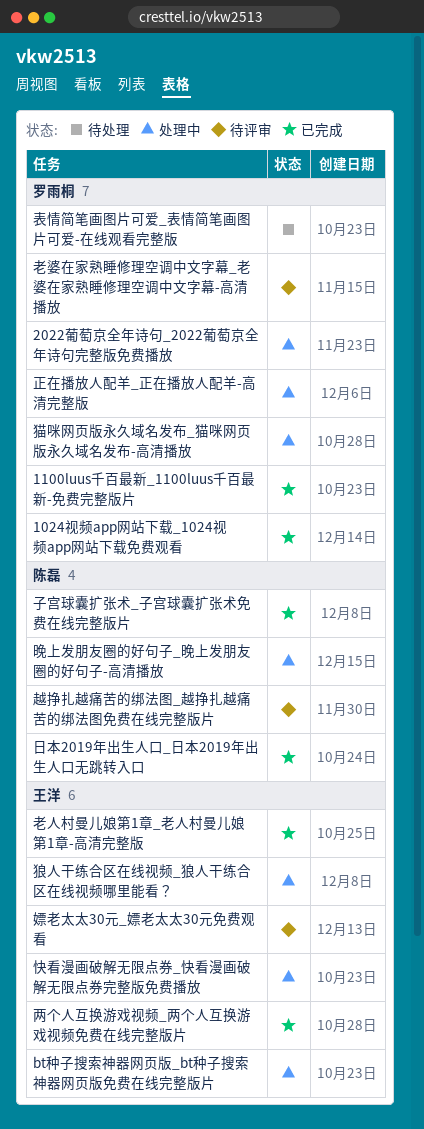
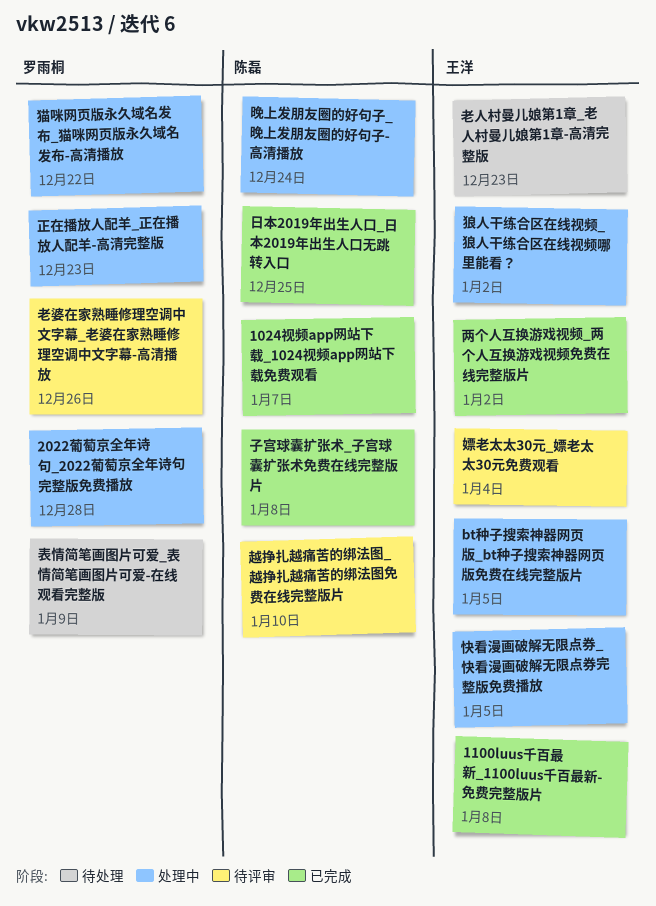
1024视频app网站下载_1024视频app网站下载免费观看, owner: 罗雨桐 -> 陈磊
1100luus千百最新_1100luus千百最新-免费完整版片, owner: 罗雨桐 -> 王洋
老人村曼儿娘第1章_老人村曼儿娘第1章-高清完整版, status: 已完成 -> 待处理

